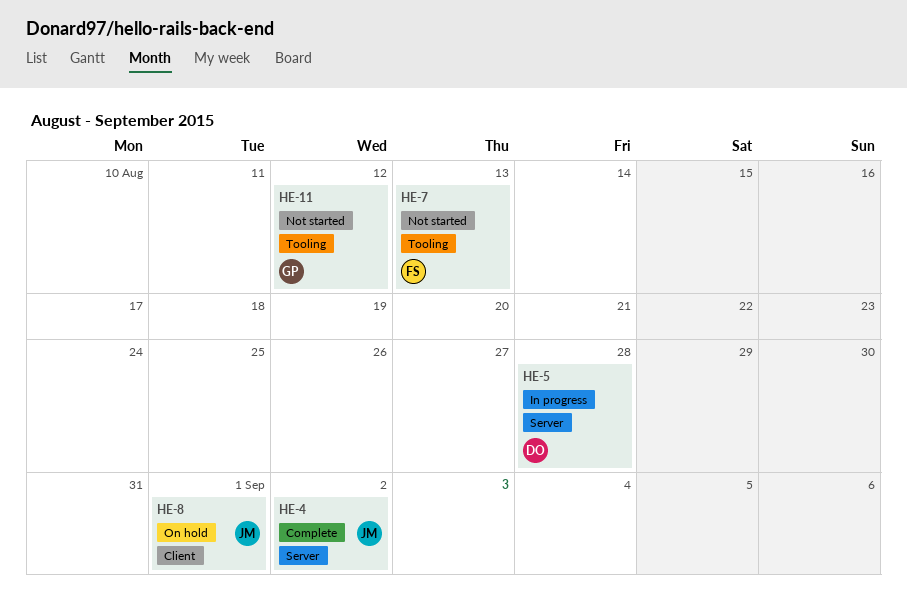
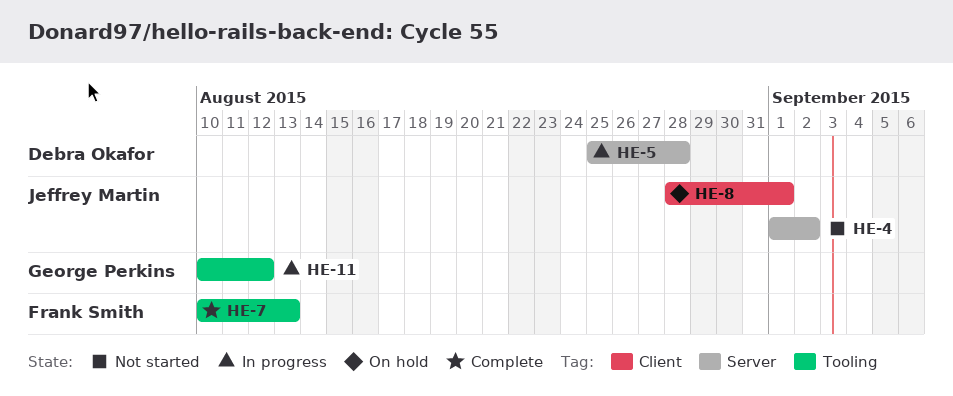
HE-4, status: Complete -> Not started
HE-7, status: Not started -> Complete
HE-11, status: Not started -> In progress

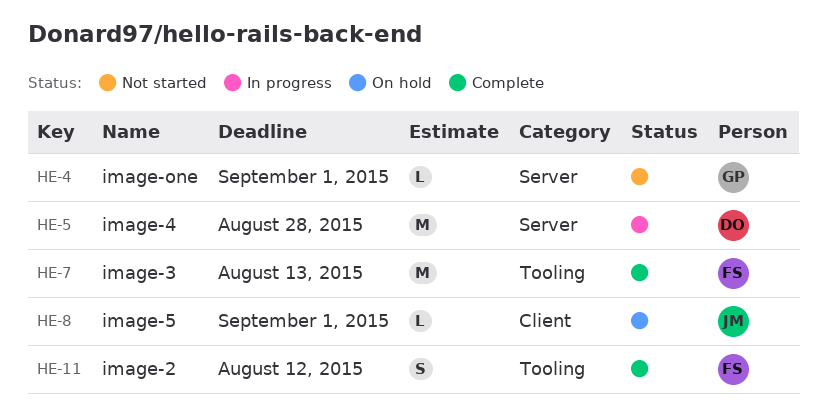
HE-4, owner: Jeffrey Martin -> George Perkins
HE-4, due: Sep 2 -> Sep 1
HE-11, status: In progress -> Complete
HE-11, owner: George Perkins -> Frank Smith

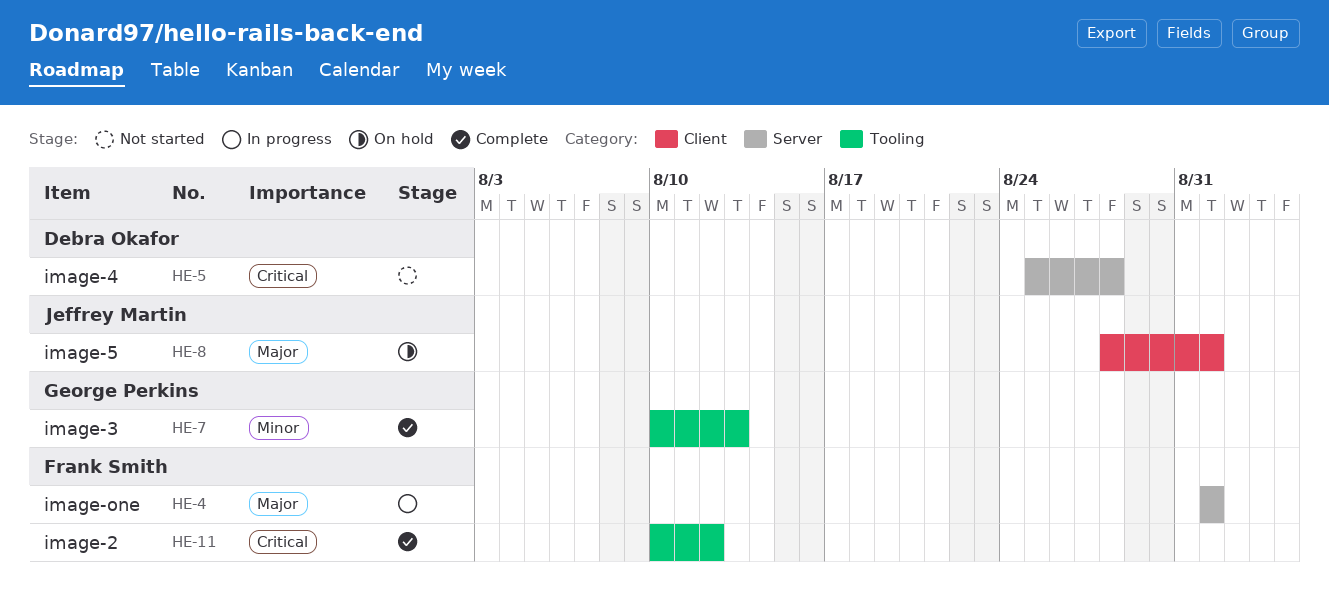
HE-4, status: Not started -> In progress
HE-4, owner: George Perkins -> Frank Smith
HE-5, status: In progress -> Not started
HE-7, owner: Frank Smith -> George Perkins

